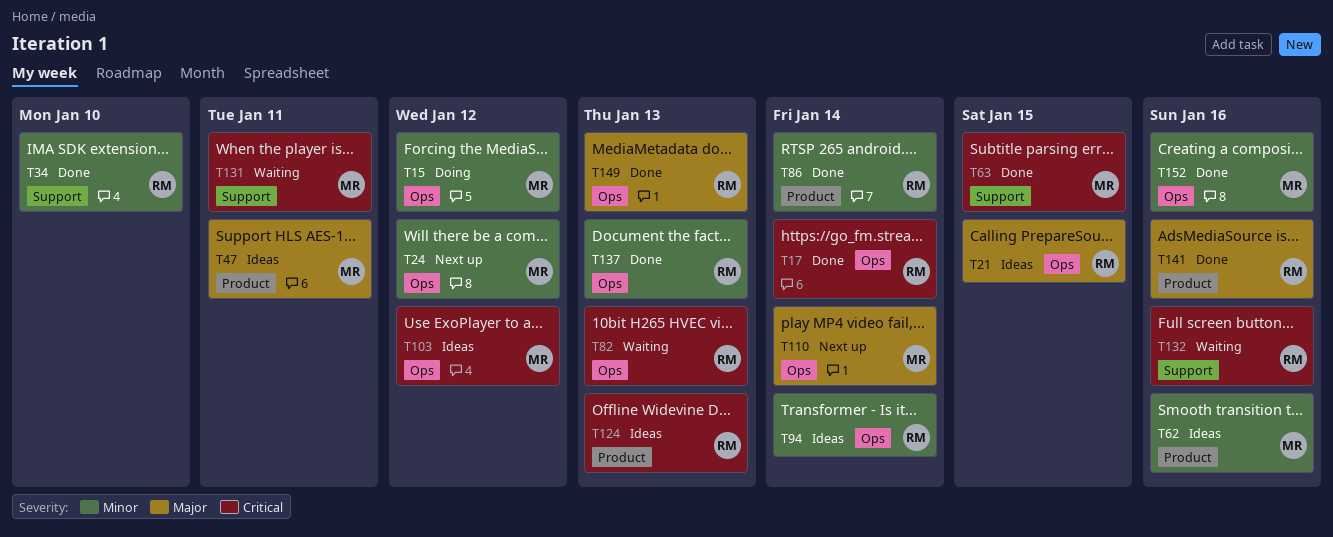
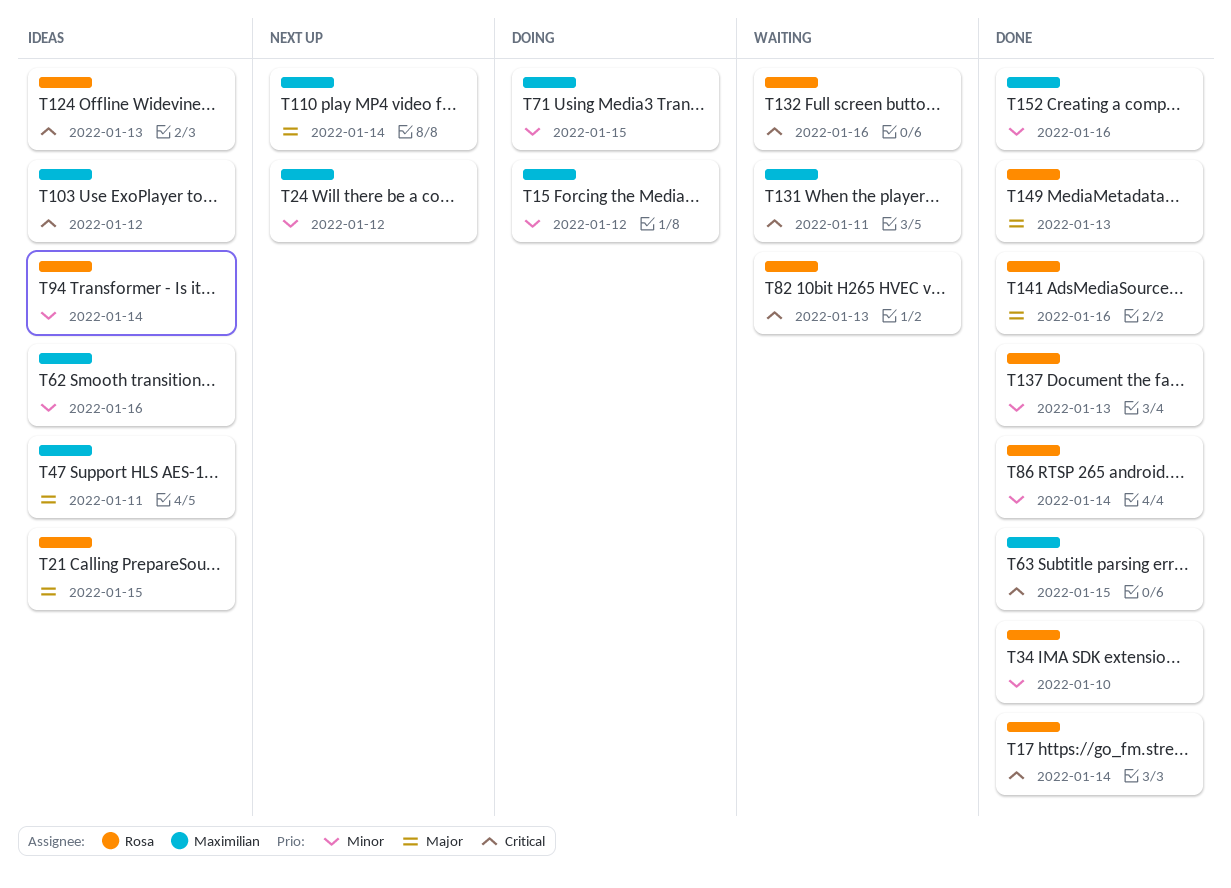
T71: none -> present

